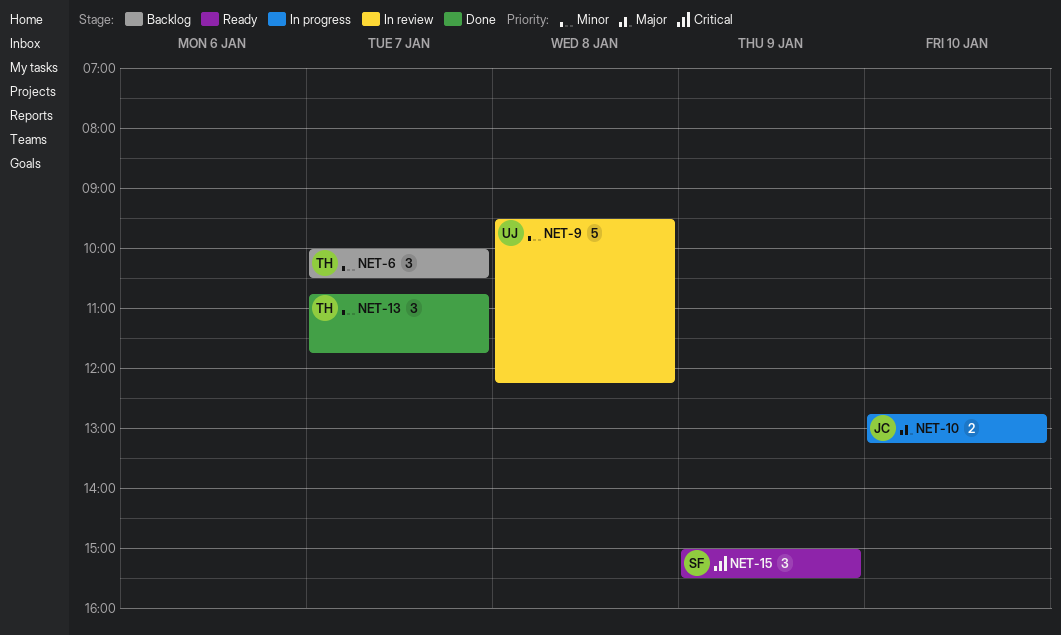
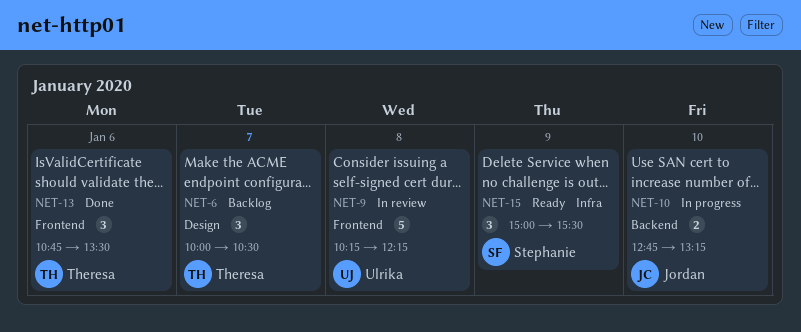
NET-9, begins: 09:30 -> 10:15
NET-13, day: Jan 7 -> Jan 6
NET-13, ends: 11:45 -> 13:30

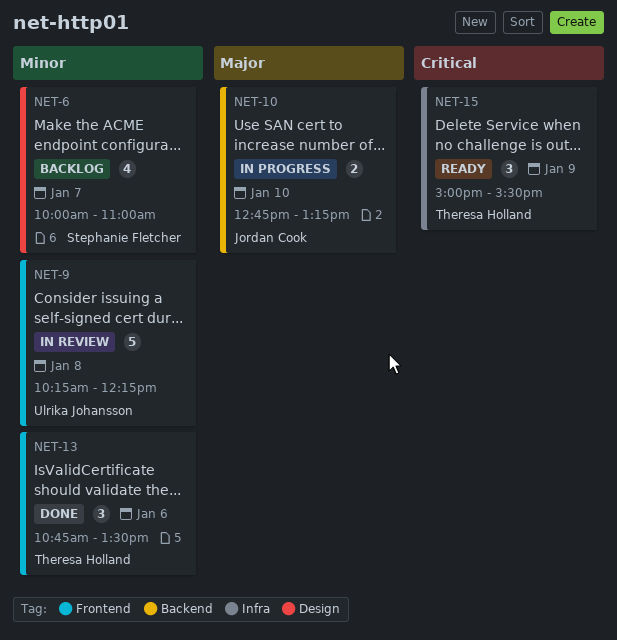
NET-6, owner: Theresa Holland -> Stephanie Fletcher
NET-6, estimate: 3 -> 4
NET-6, ends: 10:30 -> 11:00
NET-15, owner: Stephanie Fletcher -> Theresa Holland

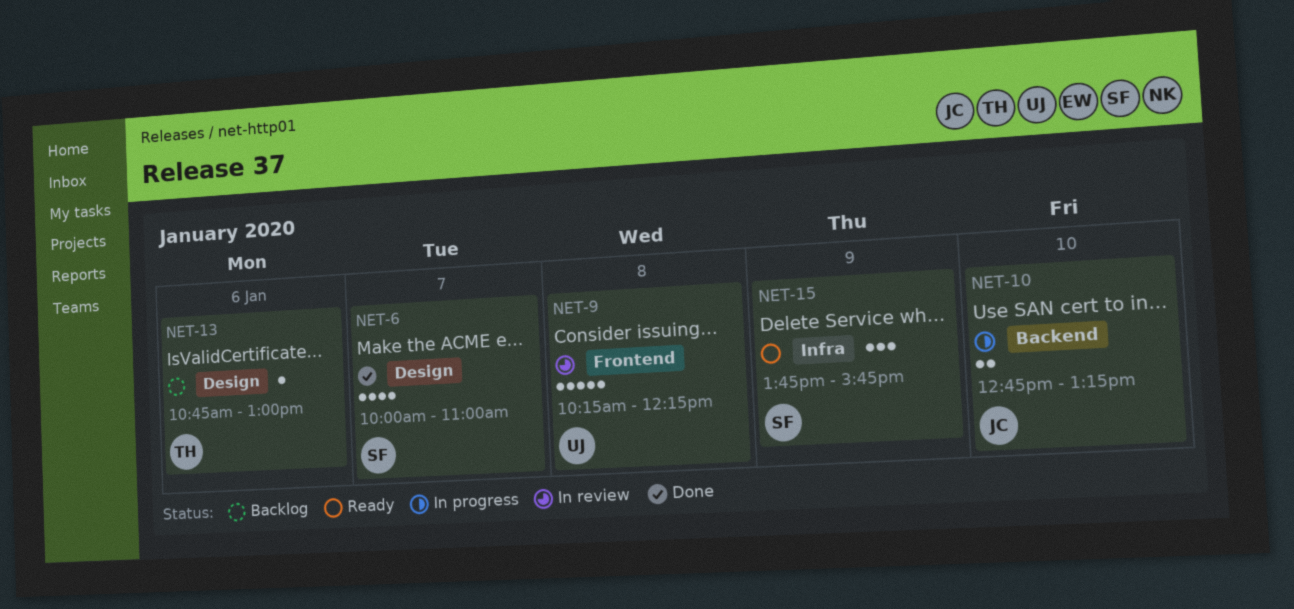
NET-6, status: Backlog -> Done
NET-13, status: Done -> Backlog
NET-13, label: Frontend -> Design
NET-13, estimate: 3 -> 1
NET-13, ends: 13:30 -> 13:00
NET-15, owner: Theresa Holland -> Stephanie Fletcher
NET-15, begins: 15:00 -> 13:45
NET-15, ends: 15:30 -> 15:45

